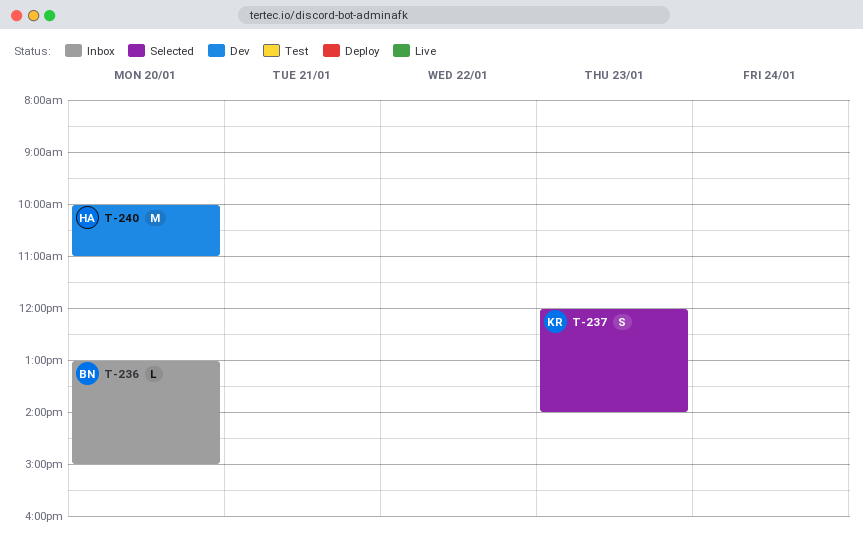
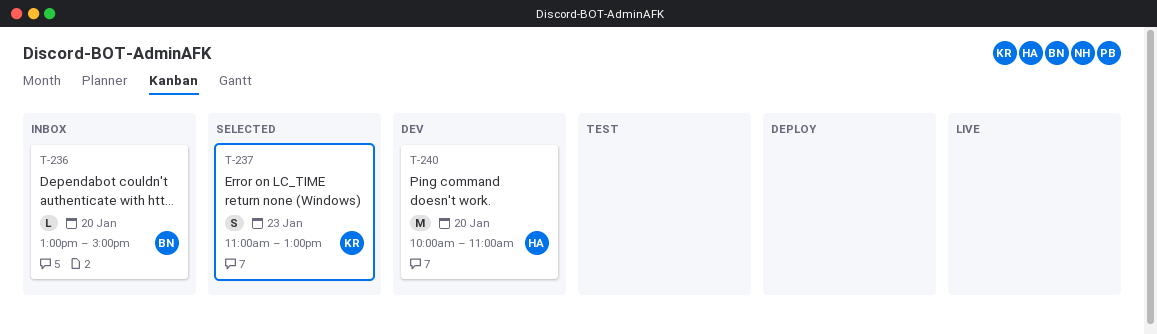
T-237, begins: 12:00 -> 11:00
T-237, ends: 14:00 -> 13:00

